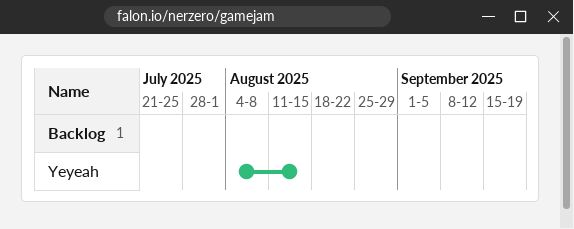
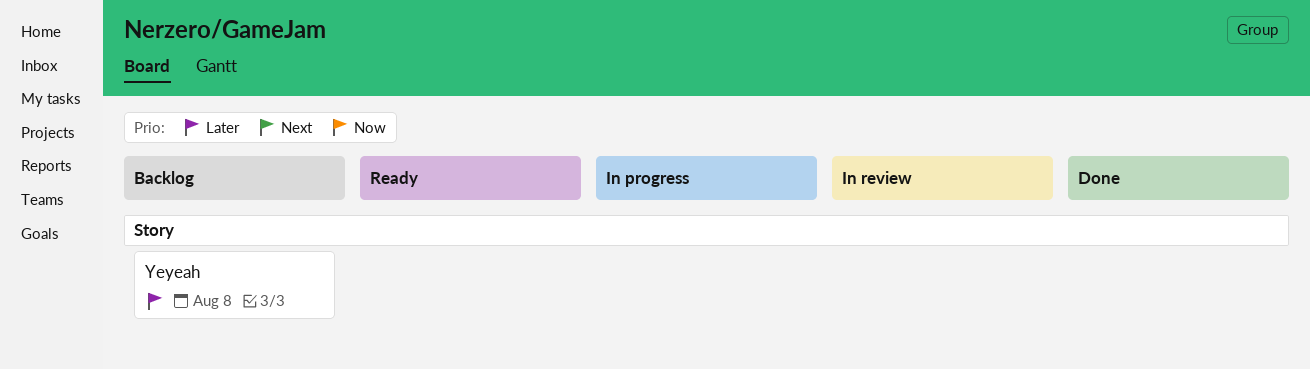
Yeyeah, due: Aug 15 -> Aug 8

